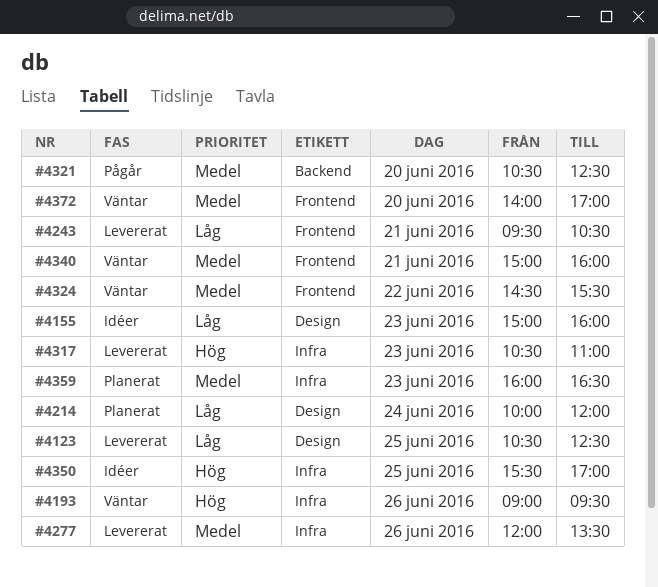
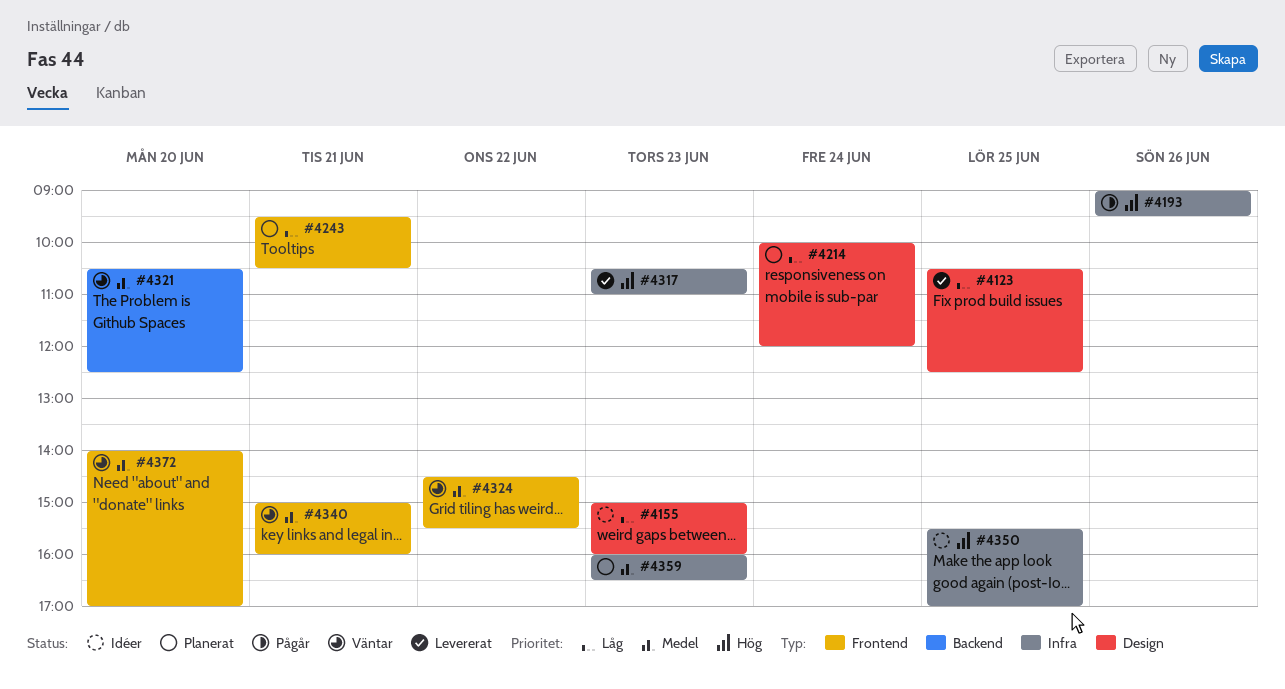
#4193, status: Väntar -> Pågår
#4243, status: Levererat -> Planerat
#4277: present -> none
#4321, status: Pågår -> Väntar

